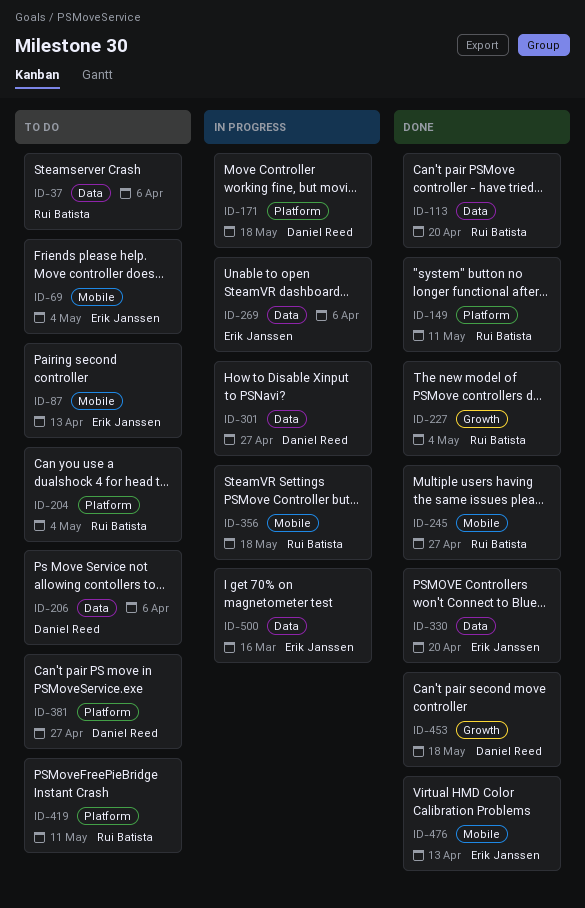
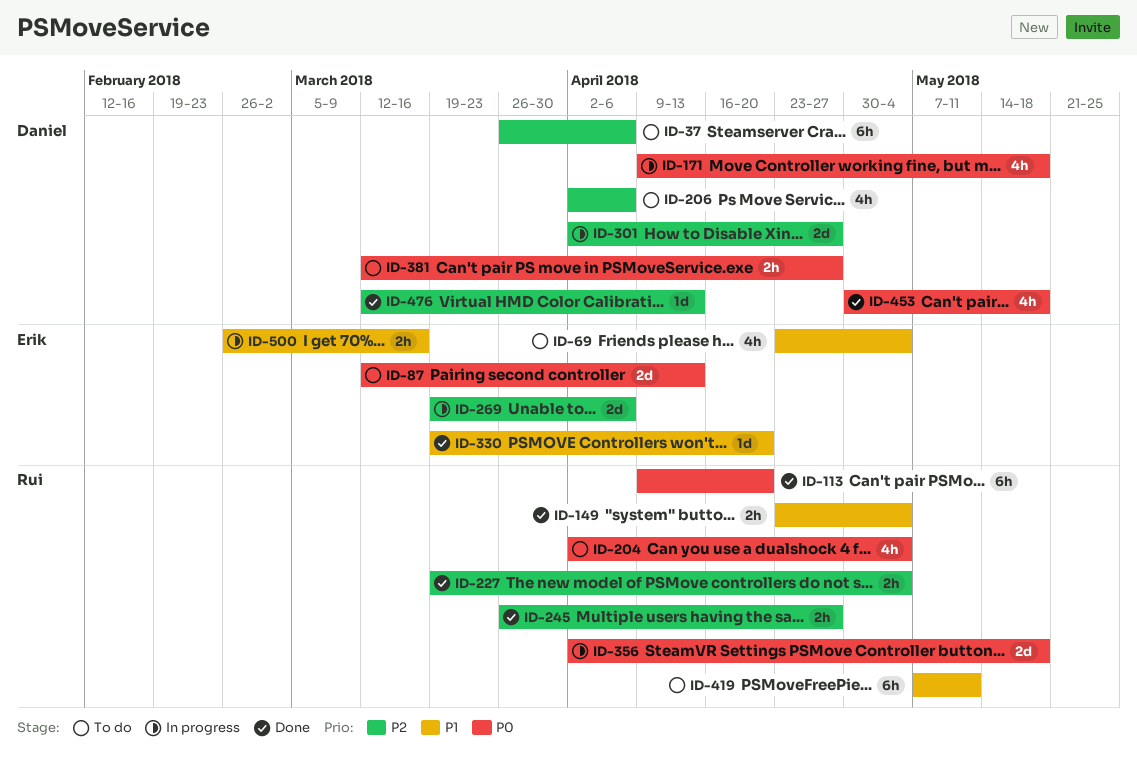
ID-37, owner: Rui Batista -> Daniel Reed
ID-149, due: May 11 -> May 4
ID-476, owner: Erik Janssen -> Daniel Reed

